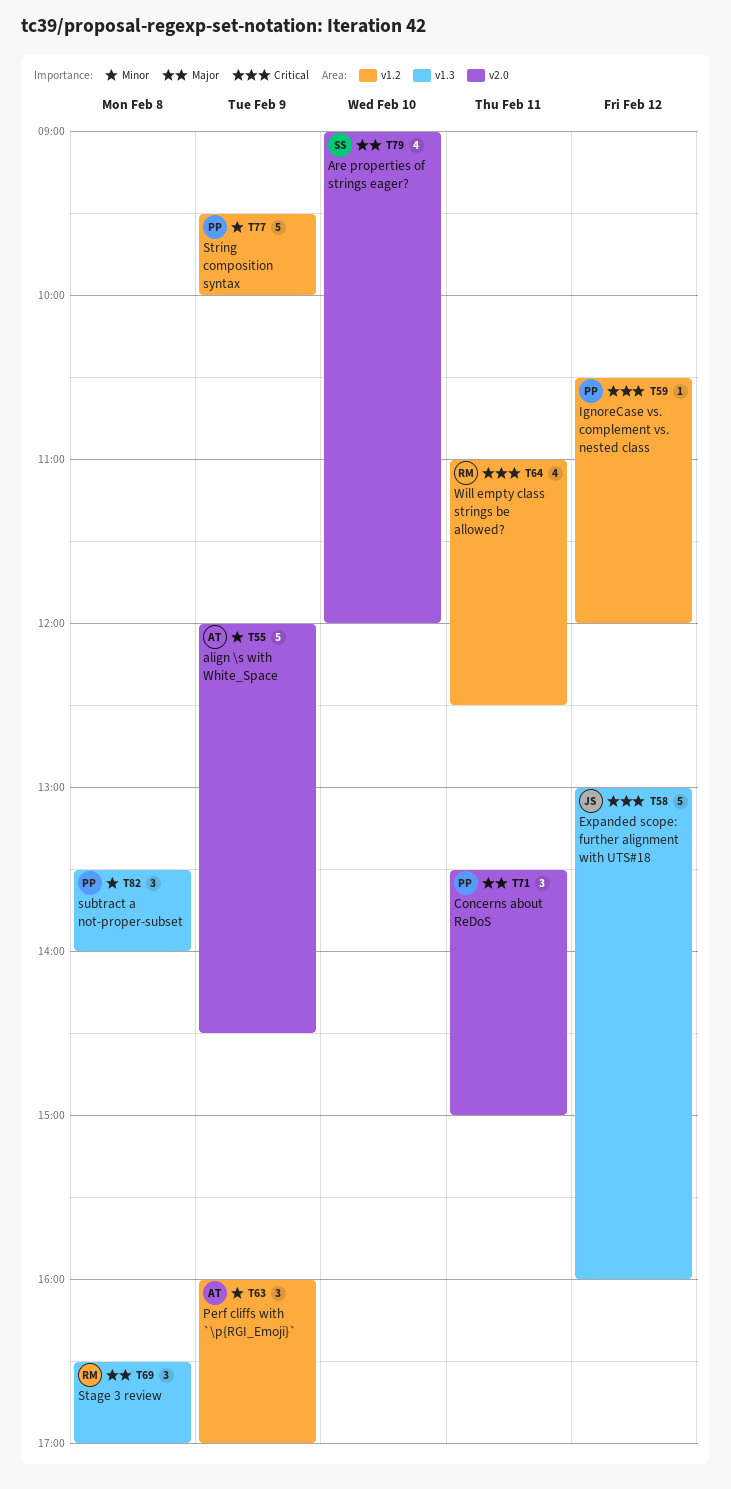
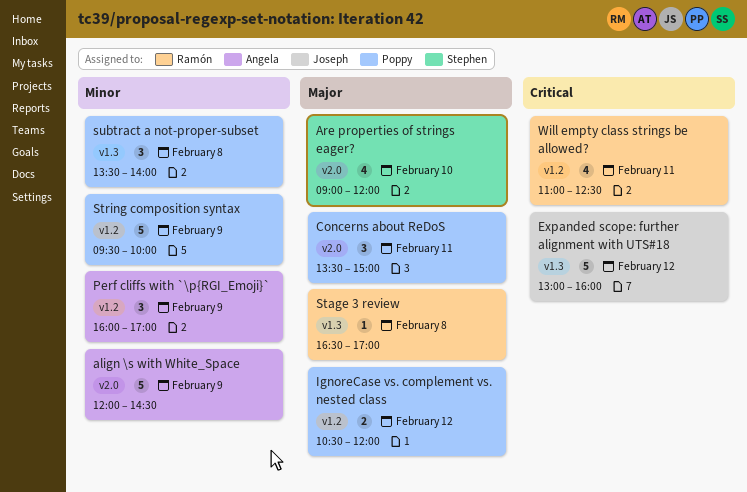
IgnoreCase vs. complement vs. nested class, priority: Critical -> Major
IgnoreCase vs. complement vs. nested class, estimate: 1 -> 2
Stage 3 review, estimate: 3 -> 1

